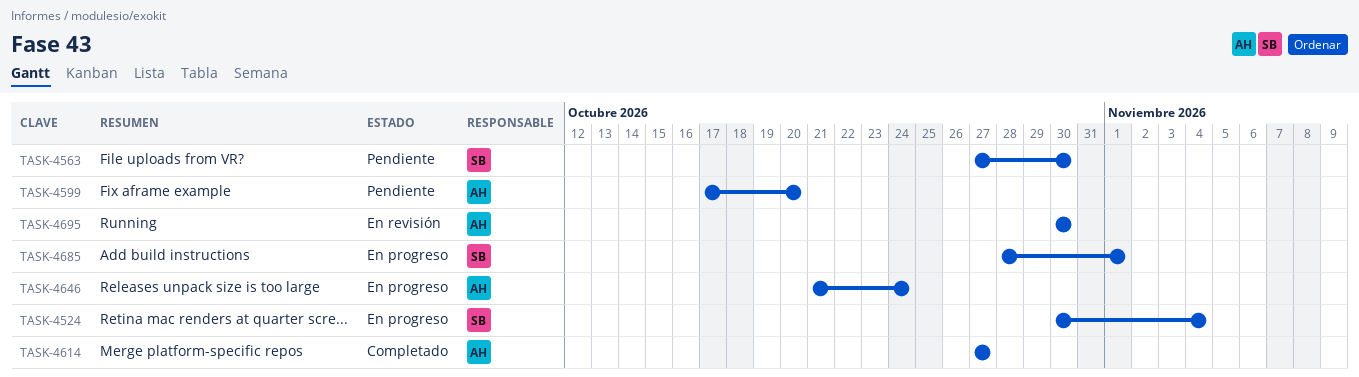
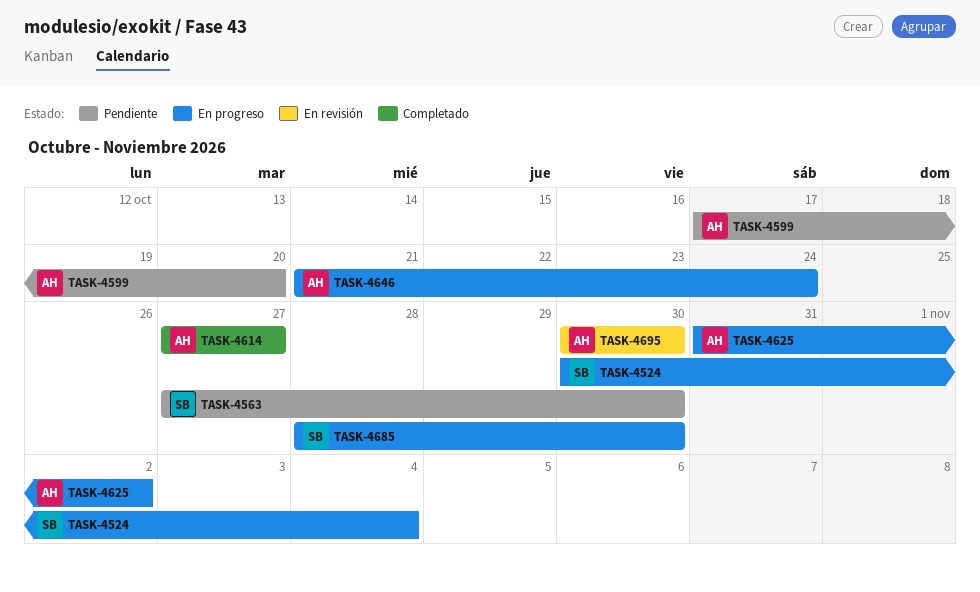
TASK-4625: none -> present
TASK-4685, due: Nov 1 -> Oct 30

